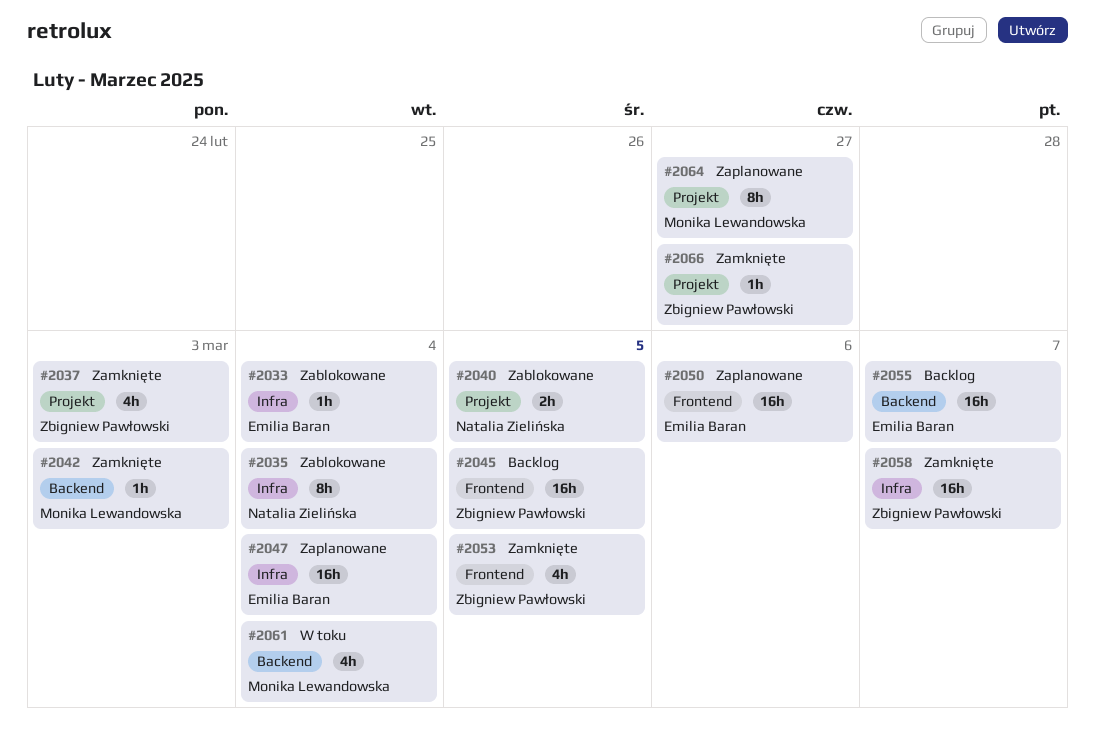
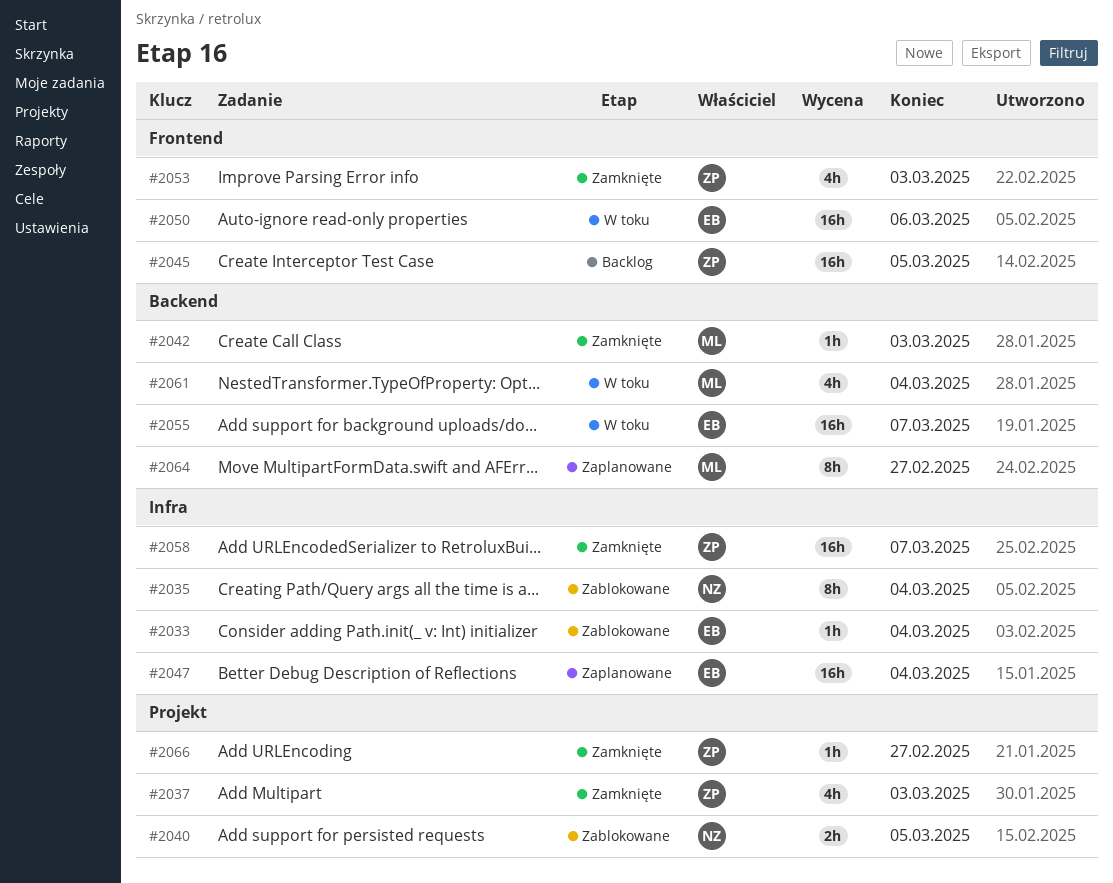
#2050, status: Zaplanowane -> W toku
#2053, due: Mar 5 -> Mar 3
#2055, status: Backlog -> W toku
#2064, label: Projekt -> Backend

